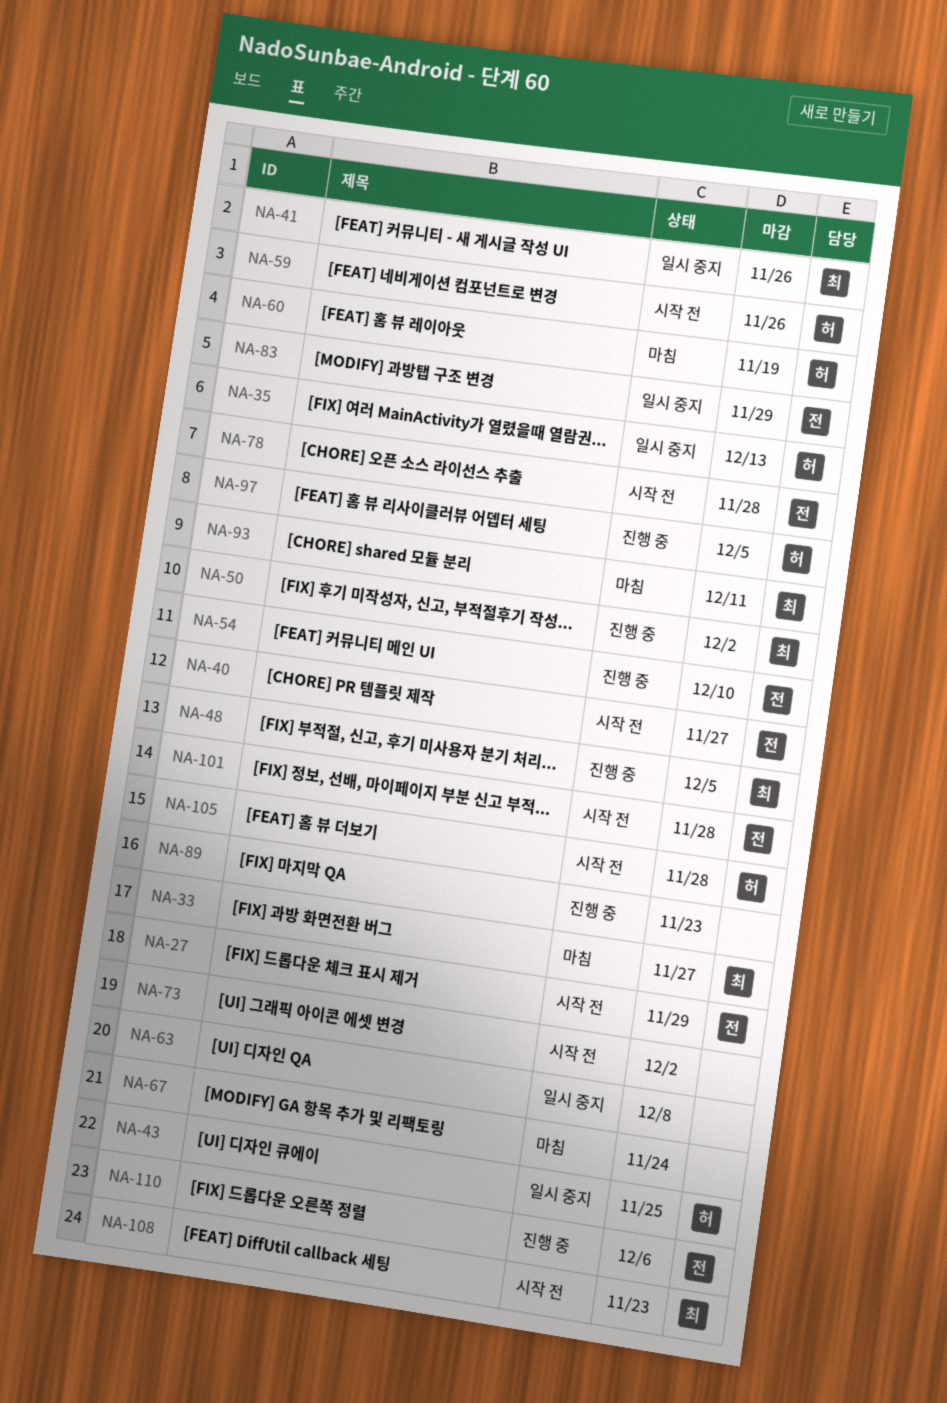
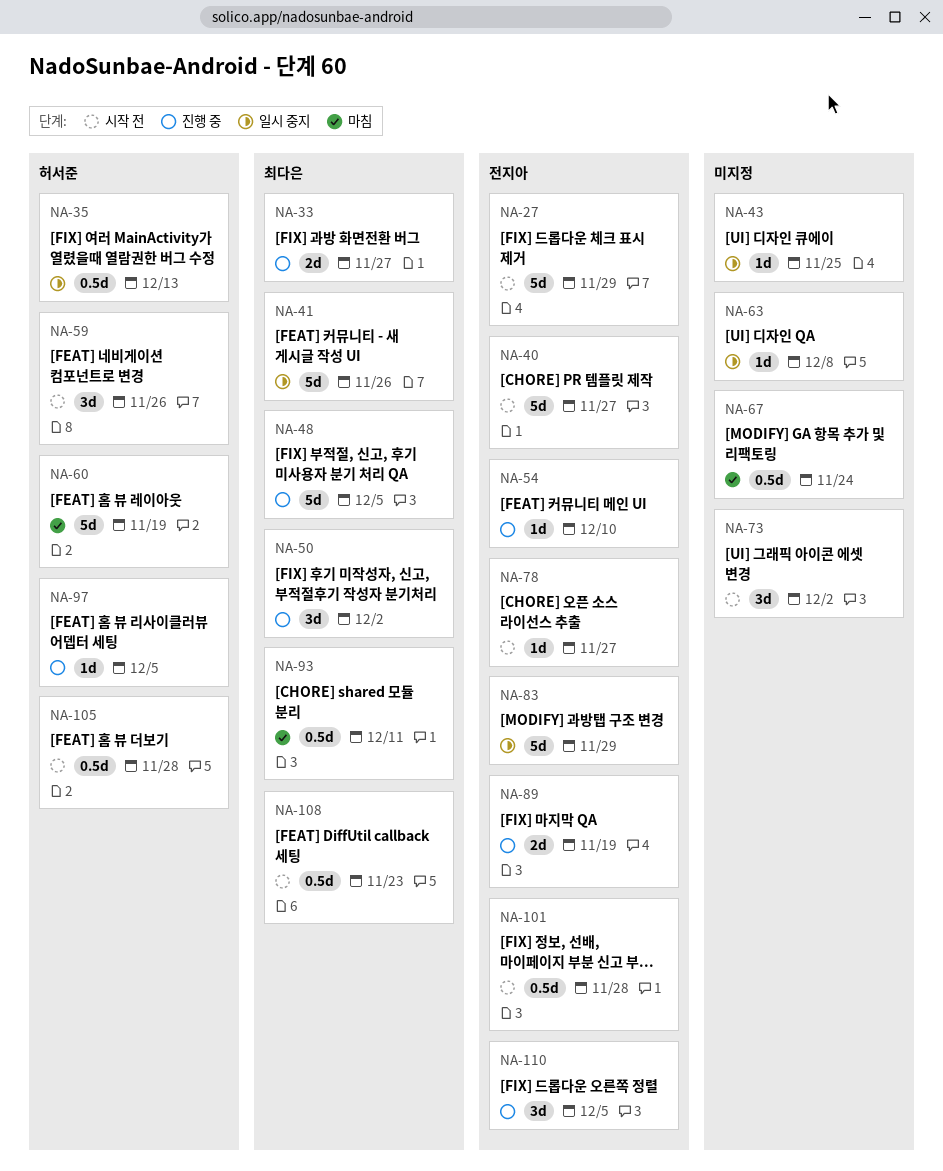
NA-33, status: 마침 -> 진행 중
NA-43, owner: 허서준 -> none
NA-78, due: Nov 28 -> Nov 27
NA-89, owner: none -> 전지아
NA-89, due: Nov 23 -> Nov 19
NA-110, due: Dec 6 -> Dec 5

